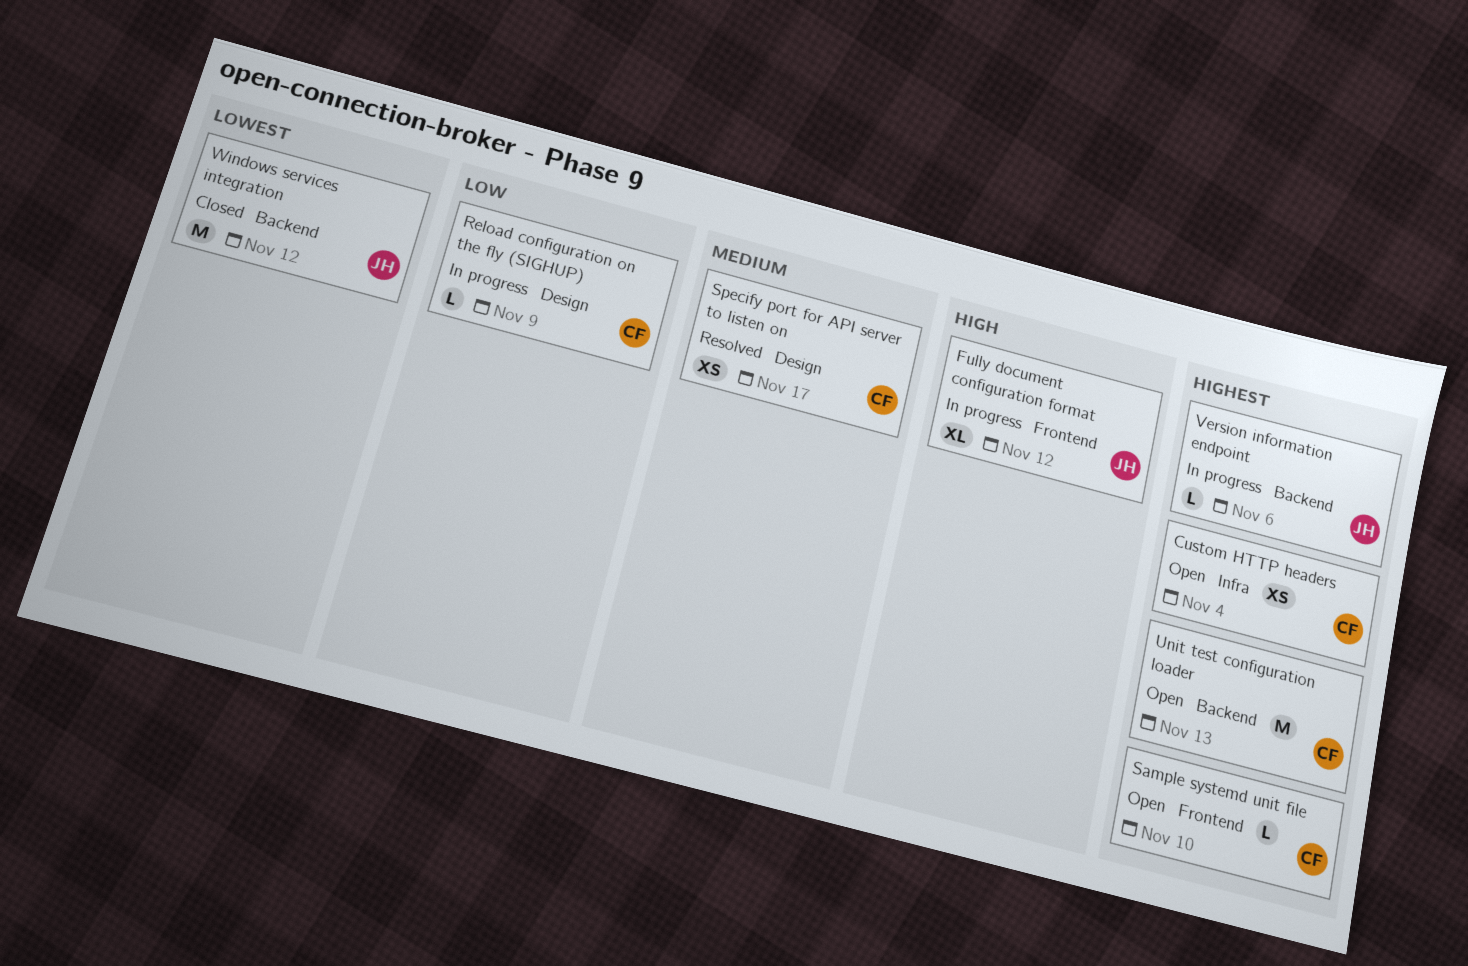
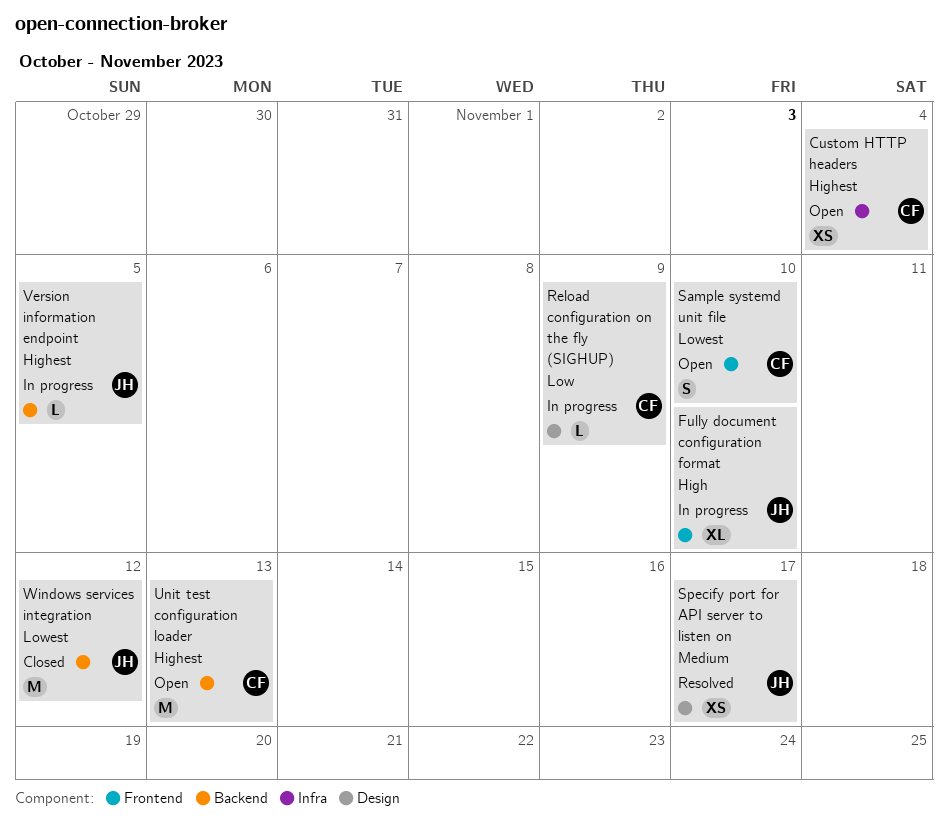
Fully document configuration format, due: Nov 12 -> Nov 10
Sample systemd unit file, priority: Highest -> Lowest
Sample systemd unit file, estimate: L -> S
Specify port for API server to listen on, owner: CF -> JH
Version information endpoint, due: Nov 6 -> Nov 5

